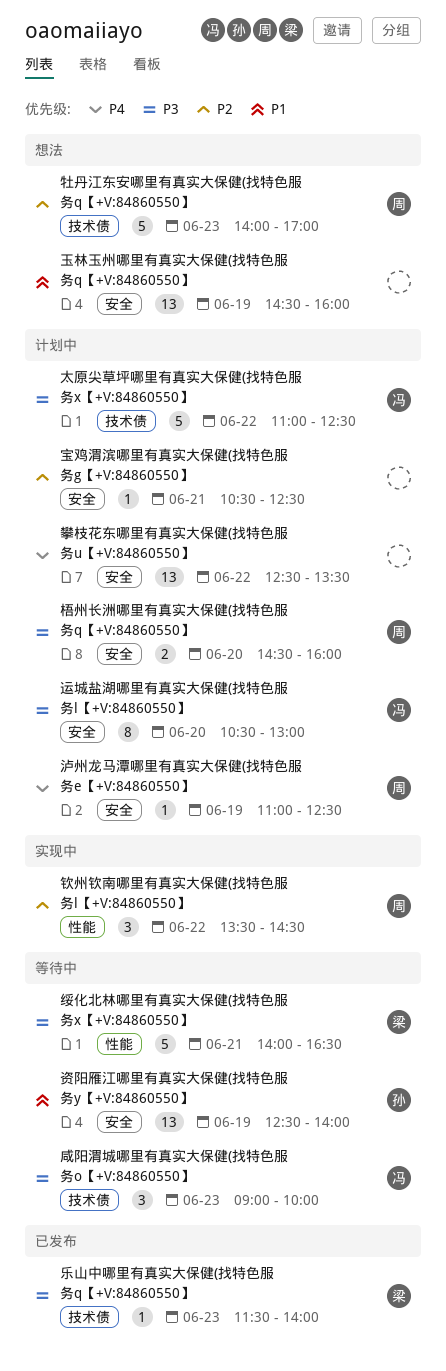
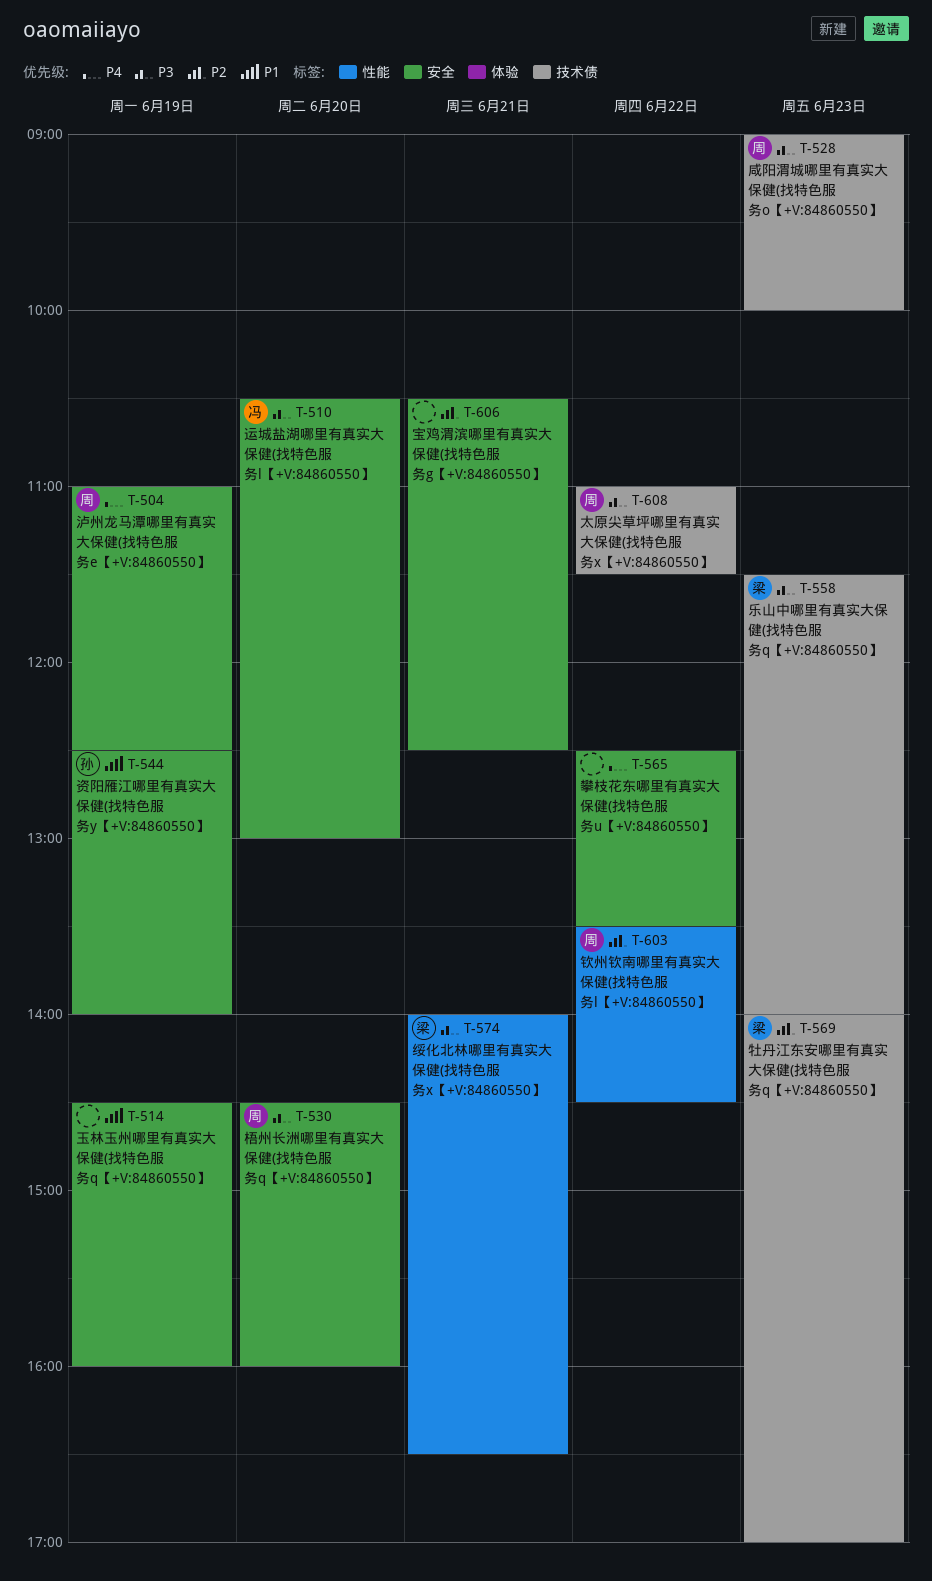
咸阳渭城哪里有真实大保健(找特色服务o【+V:84860550】, owner: 冯 -> 周
太原尖草坪哪里有真实大保健(找特色服务x【+V:84860550】, owner: 冯 -> 周
太原尖草坪哪里有真实大保健(找特色服务x【+V:84860550】, ends: 12:30 -> 11:30
牡丹江东安哪里有真实大保健(找特色服务q【+V:84860550】, owner: 周 -> 梁

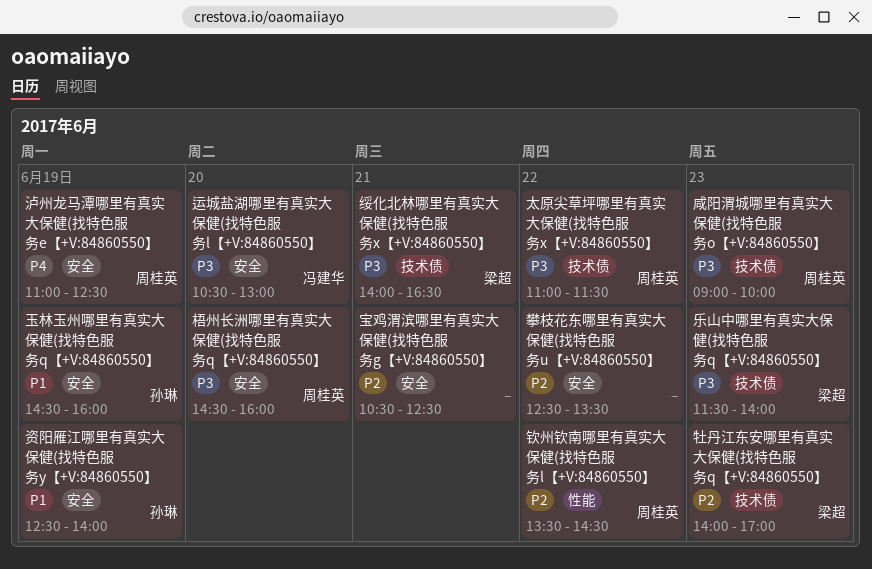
攀枝花东哪里有真实大保健(找特色服务u【+V:84860550】, priority: P4 -> P2
玉林玉州哪里有真实大保健(找特色服务q【+V:84860550】, owner: none -> 孙琳
绥化北林哪里有真实大保健(找特色服务x【+V:84860550】, label: 性能 -> 技术债

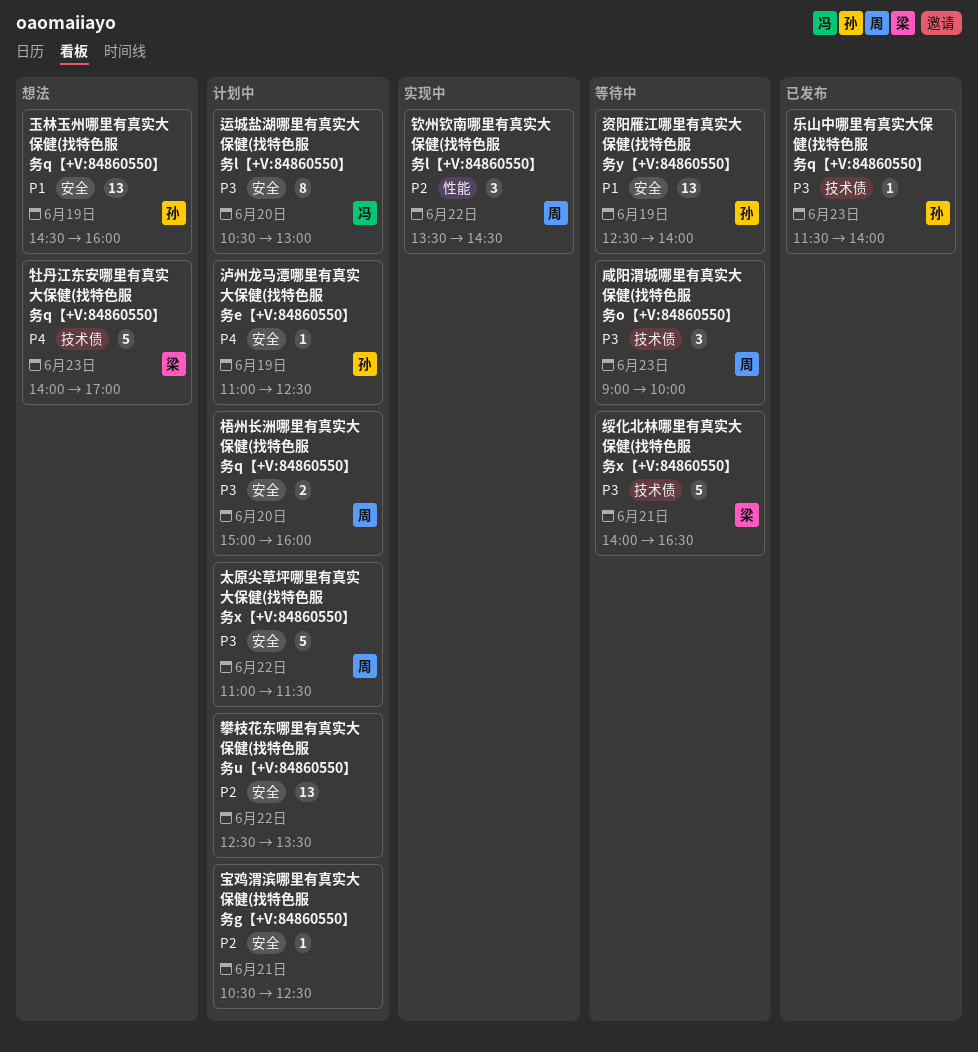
乐山中哪里有真实大保健(找特色服务q【+V:84860550】, owner: 梁超 -> 孙琳
太原尖草坪哪里有真实大保健(找特色服务x【+V:84860550】, label: 技术债 -> 安全
梧州长洲哪里有真实大保健(找特色服务q【+V:84860550】, begins: 14:30 -> 15:00
泸州龙马潭哪里有真实大保健(找特色服务e【+V:84860550】, owner: 周桂英 -> 孙琳
牡丹江东安哪里有真实大保健(找特色服务q【+V:84860550】, priority: P2 -> P4

